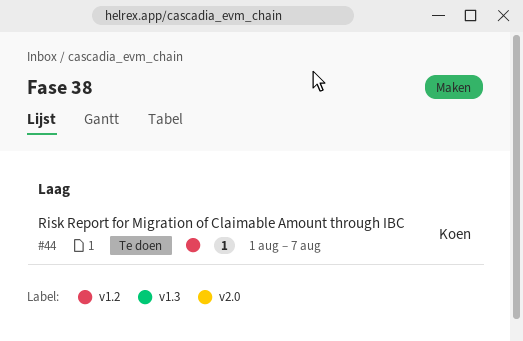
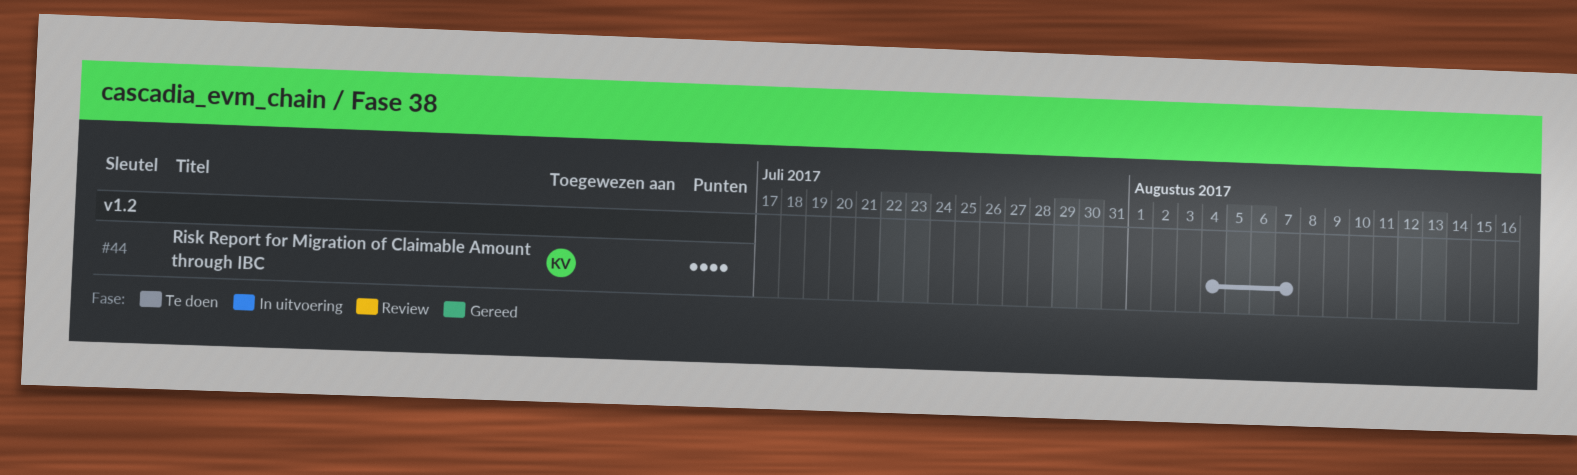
#44, estimate: 1 -> 4
#44, start: Aug 1 -> Aug 4

